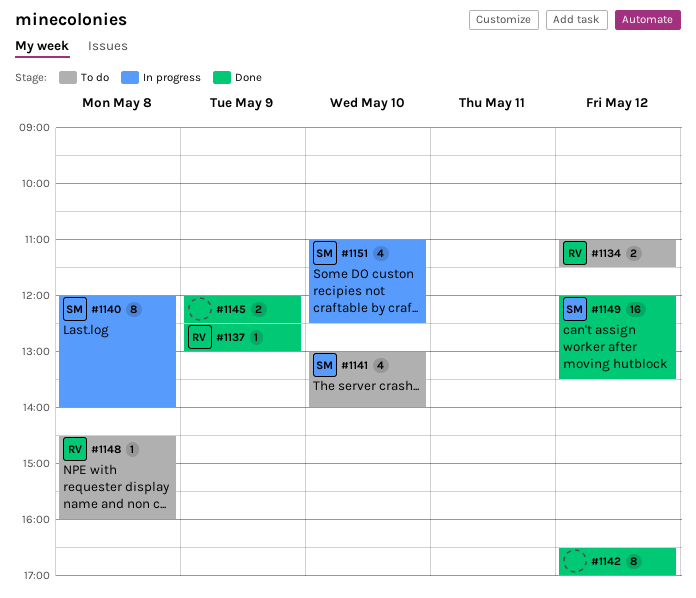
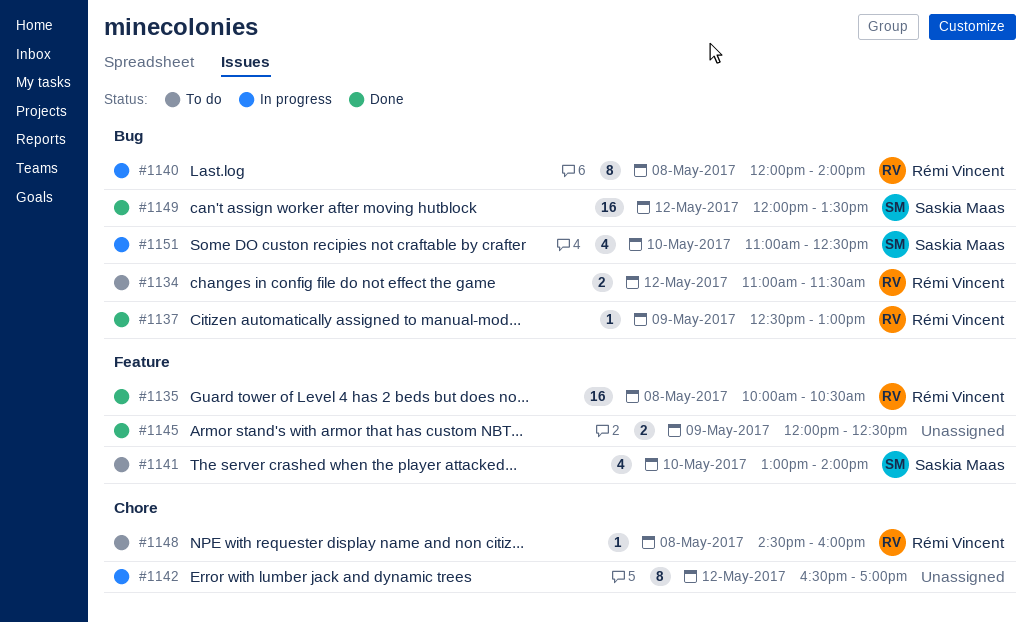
#1135: none -> present
#1140, owner: Saskia Maas -> Rémi Vincent
#1142, status: Done -> In progress

